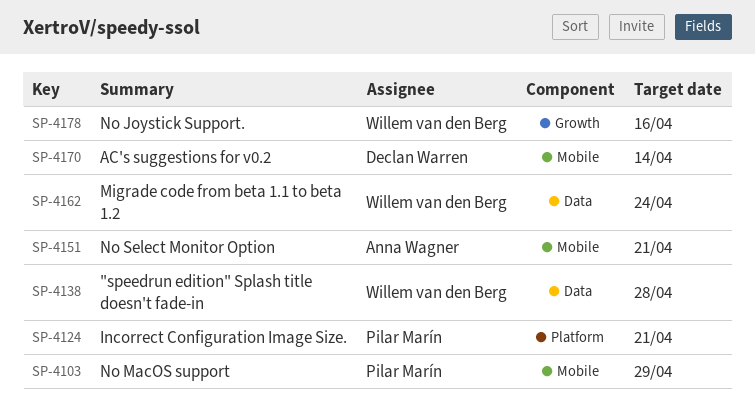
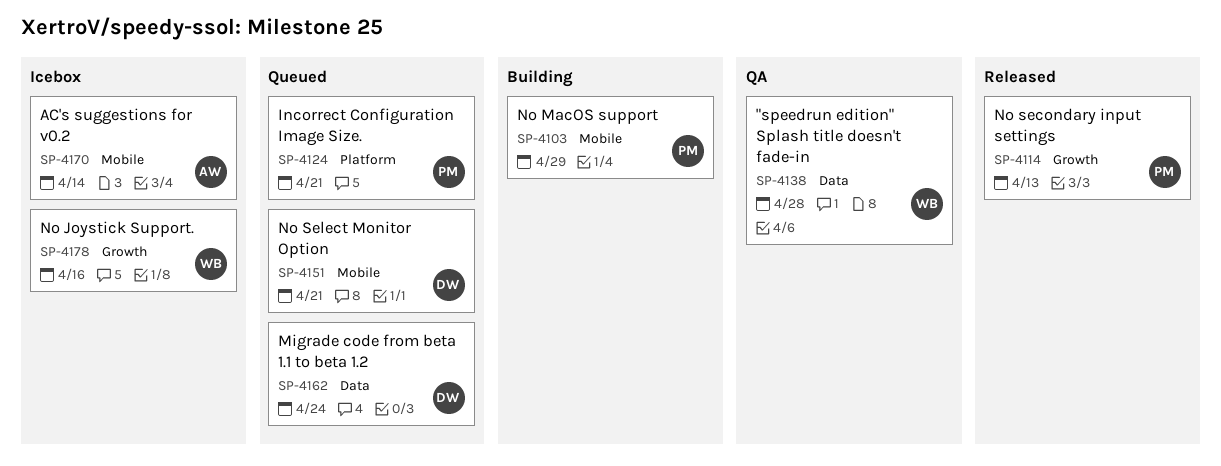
SP-4114: none -> present
SP-4151, owner: Anna Wagner -> Declan Warren
SP-4162, owner: Willem van den Berg -> Declan Warren
SP-4170, owner: Declan Warren -> Anna Wagner

